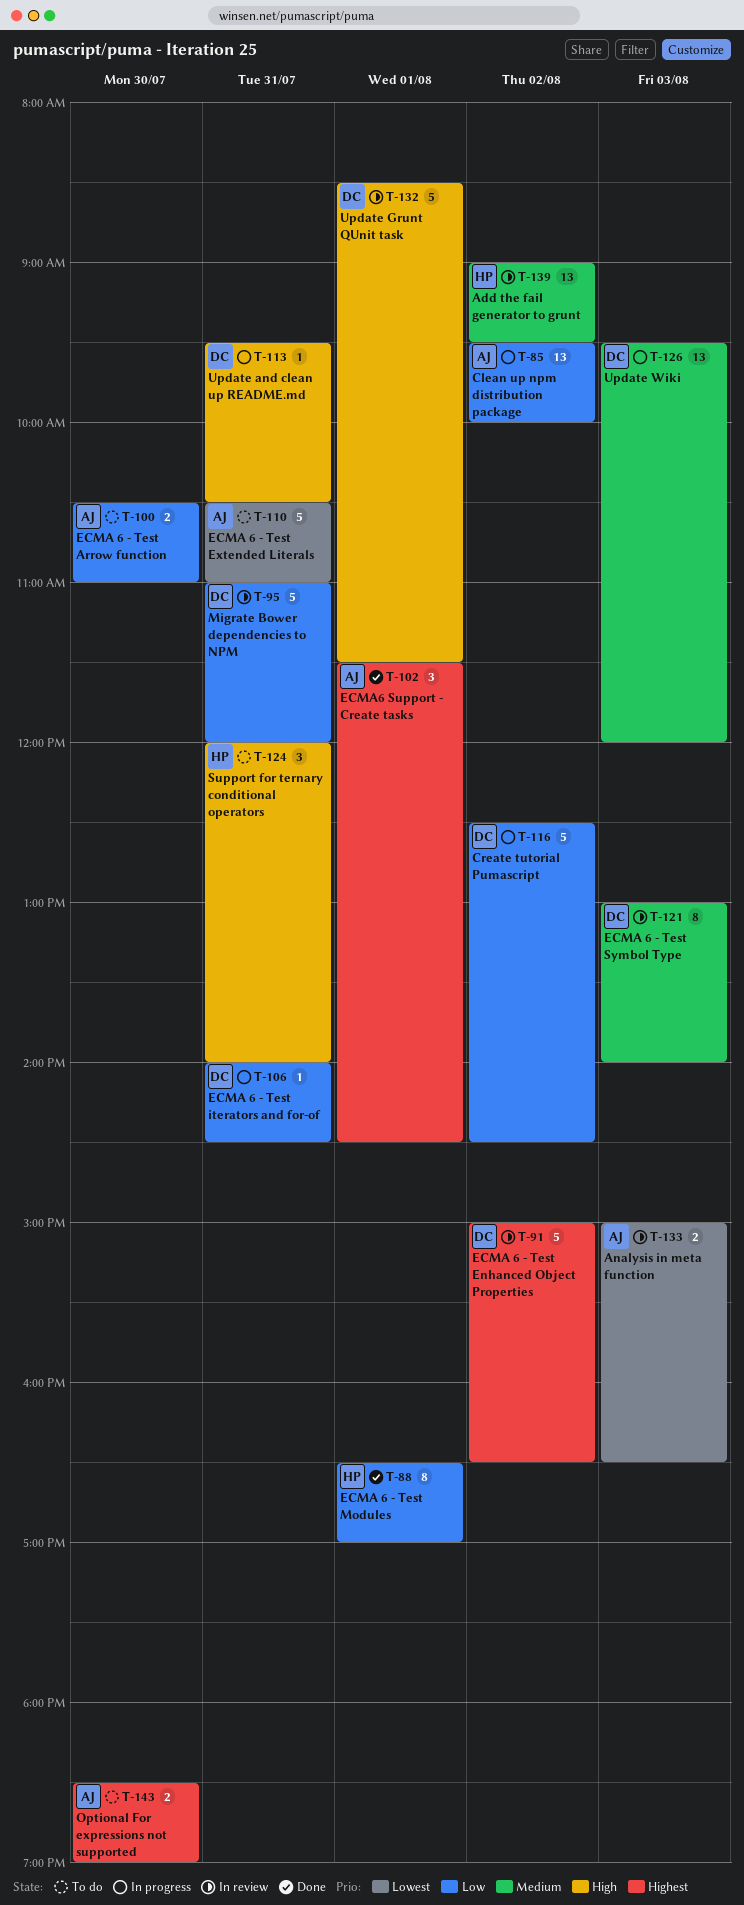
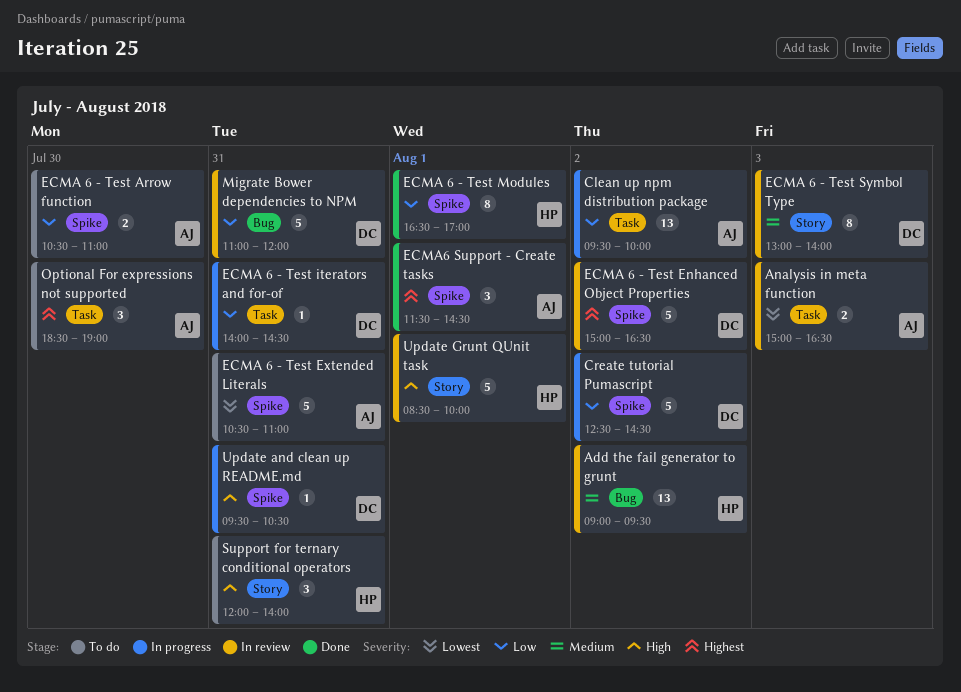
Optional For expressions not supported, estimate: 2 -> 3
Update Grunt QUnit task, owner: DC -> HP
Update Grunt QUnit task, ends: 11:30 -> 10:00
Update Wiki: present -> none

